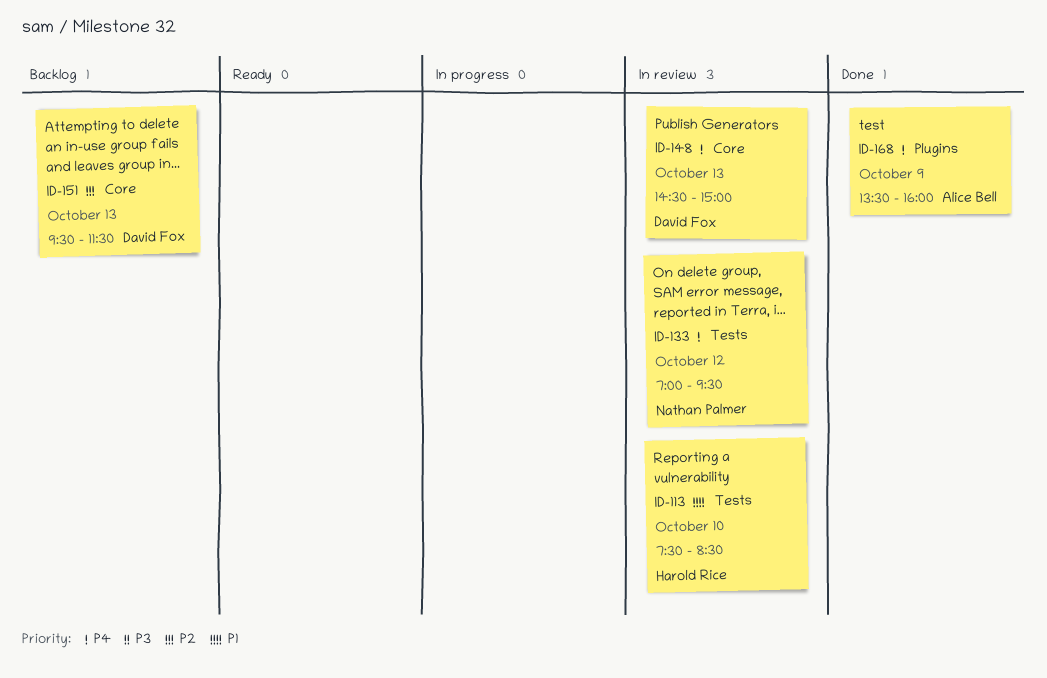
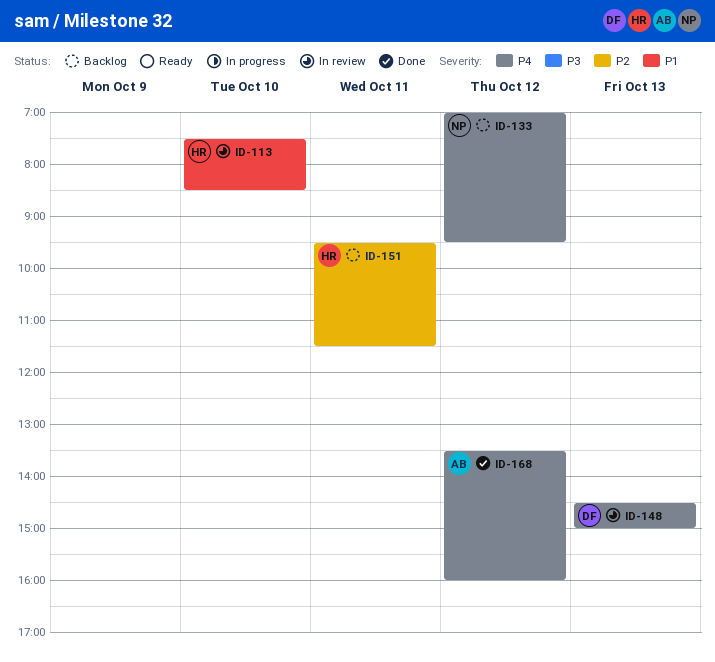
ID-133, status: In review -> Backlog
ID-151, owner: David Fox -> Harold Rice
ID-151, day: Oct 13 -> Oct 11
ID-168, day: Oct 9 -> Oct 12

